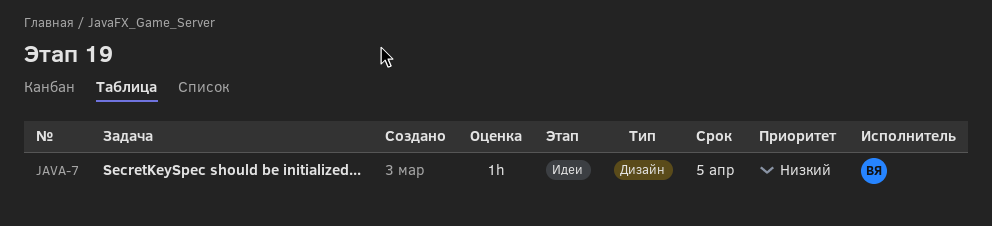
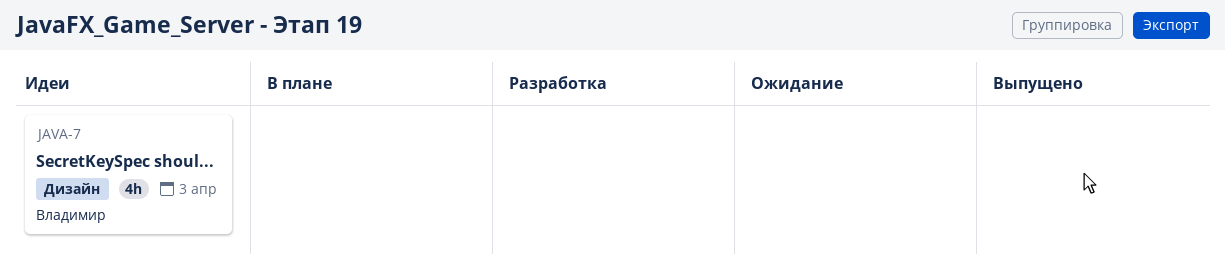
JAVA-7, estimate: 1h -> 4h
JAVA-7, due: Apr 5 -> Apr 3

